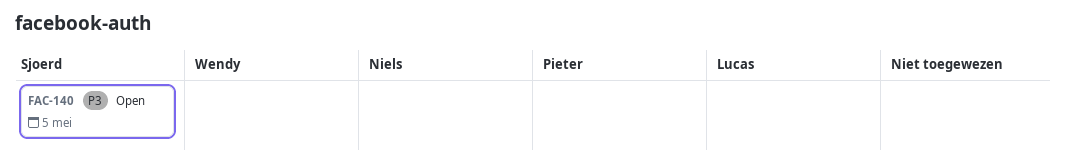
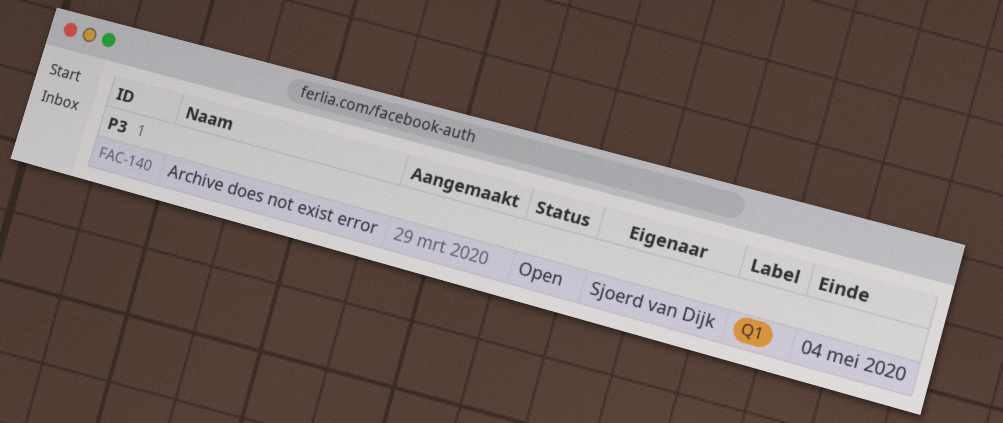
FAC-140, due: May 5 -> May 4

